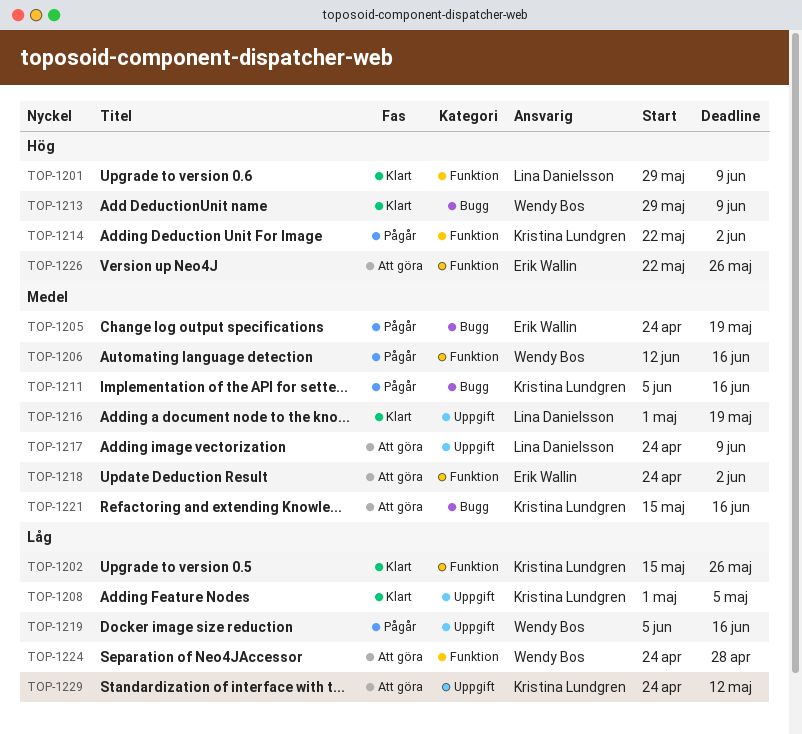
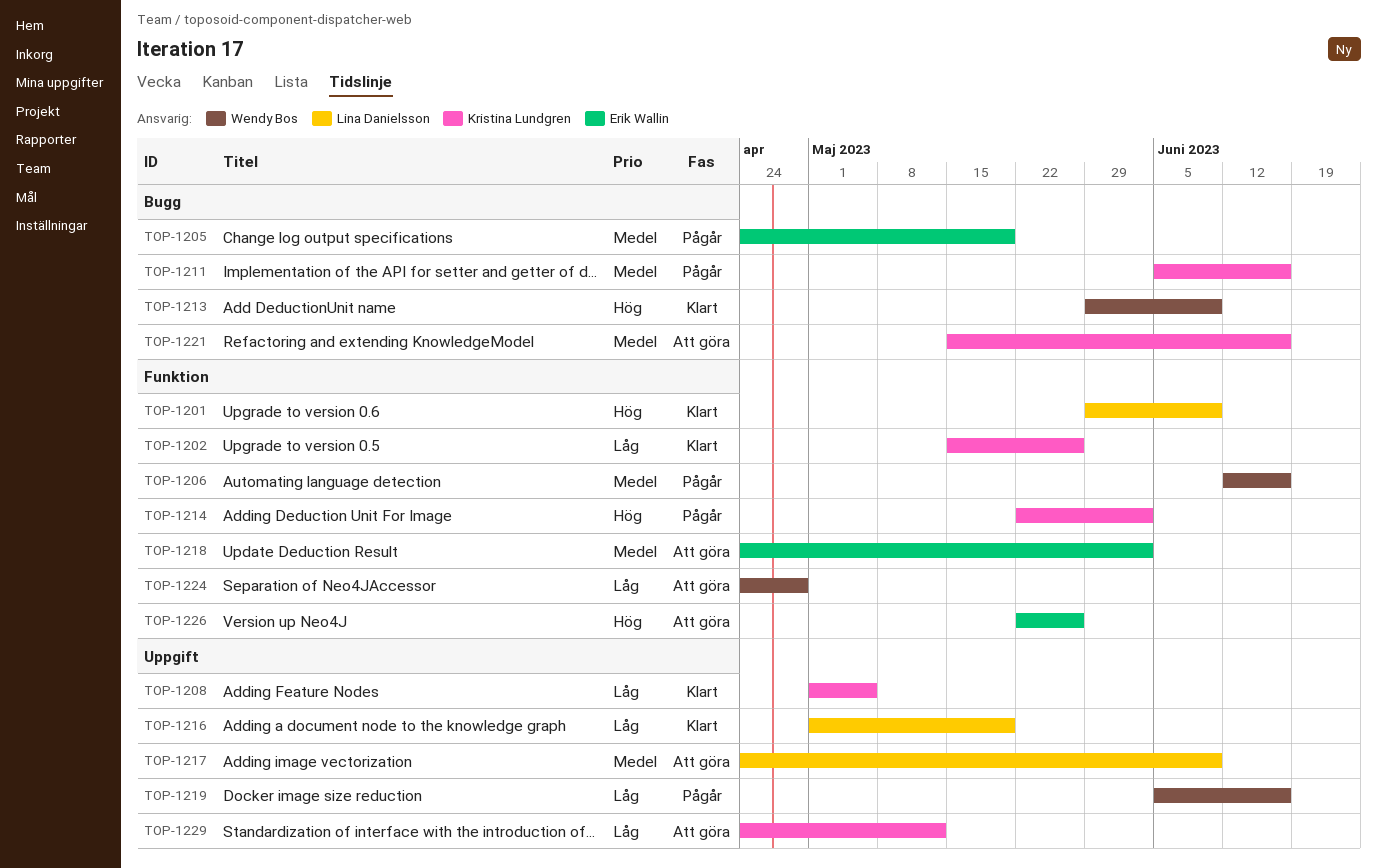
TOP-1216, priority: Medel -> Låg

